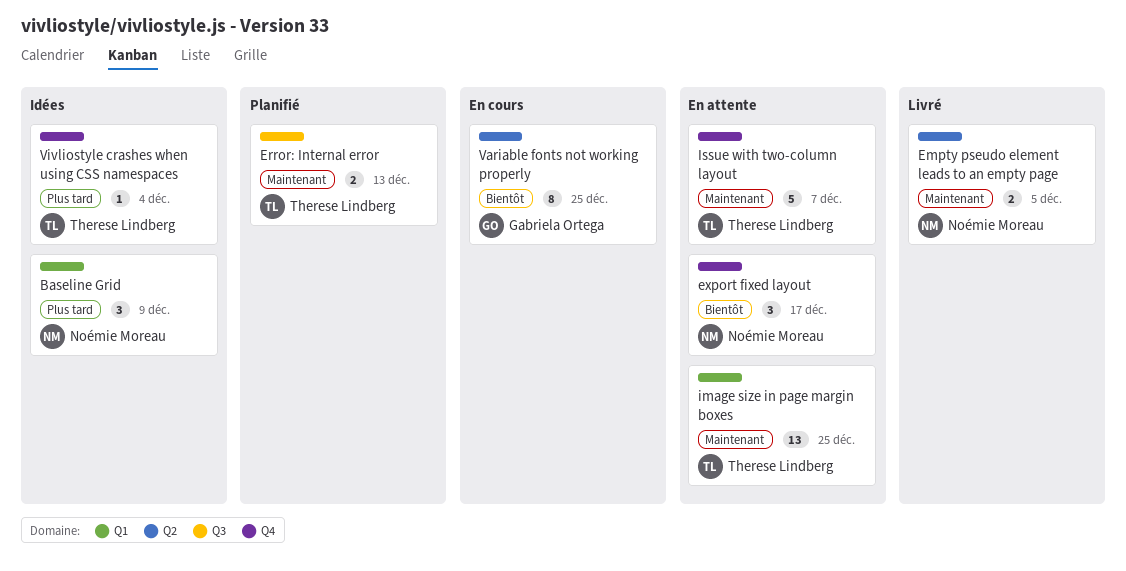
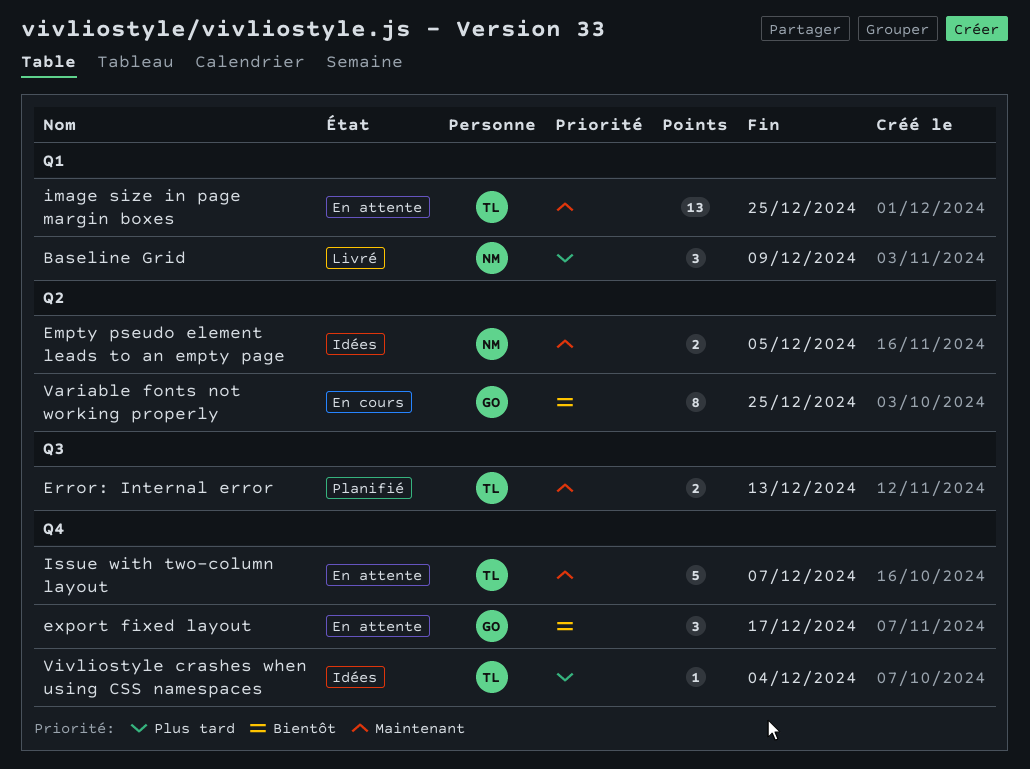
Baseline Grid, status: Idées -> Livré
Empty pseudo element leads to an empty page, status: Livré -> Idées
export fixed layout, owner: Noémie Moreau -> Gabriela Ortega

